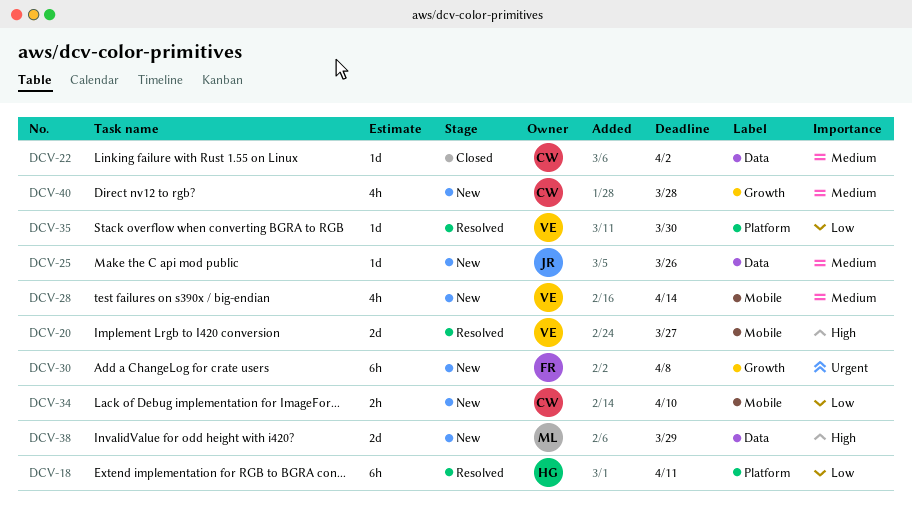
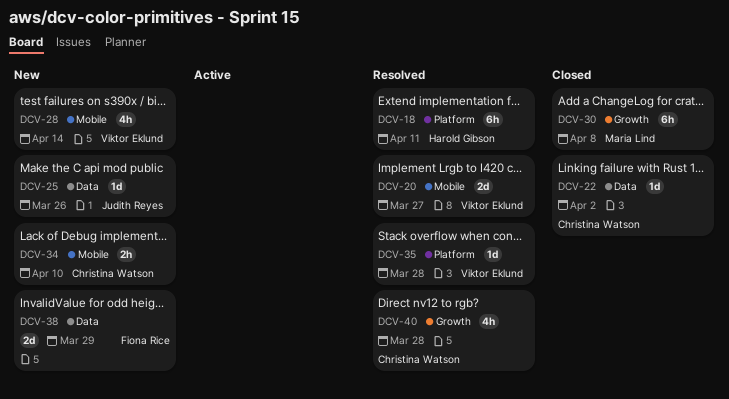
DCV-30, status: New -> Closed
DCV-30, owner: Fiona Rice -> Maria Lind
DCV-35, due: Mar 30 -> Mar 28
DCV-38, owner: Maria Lind -> Fiona Rice
DCV-40, status: New -> Resolved

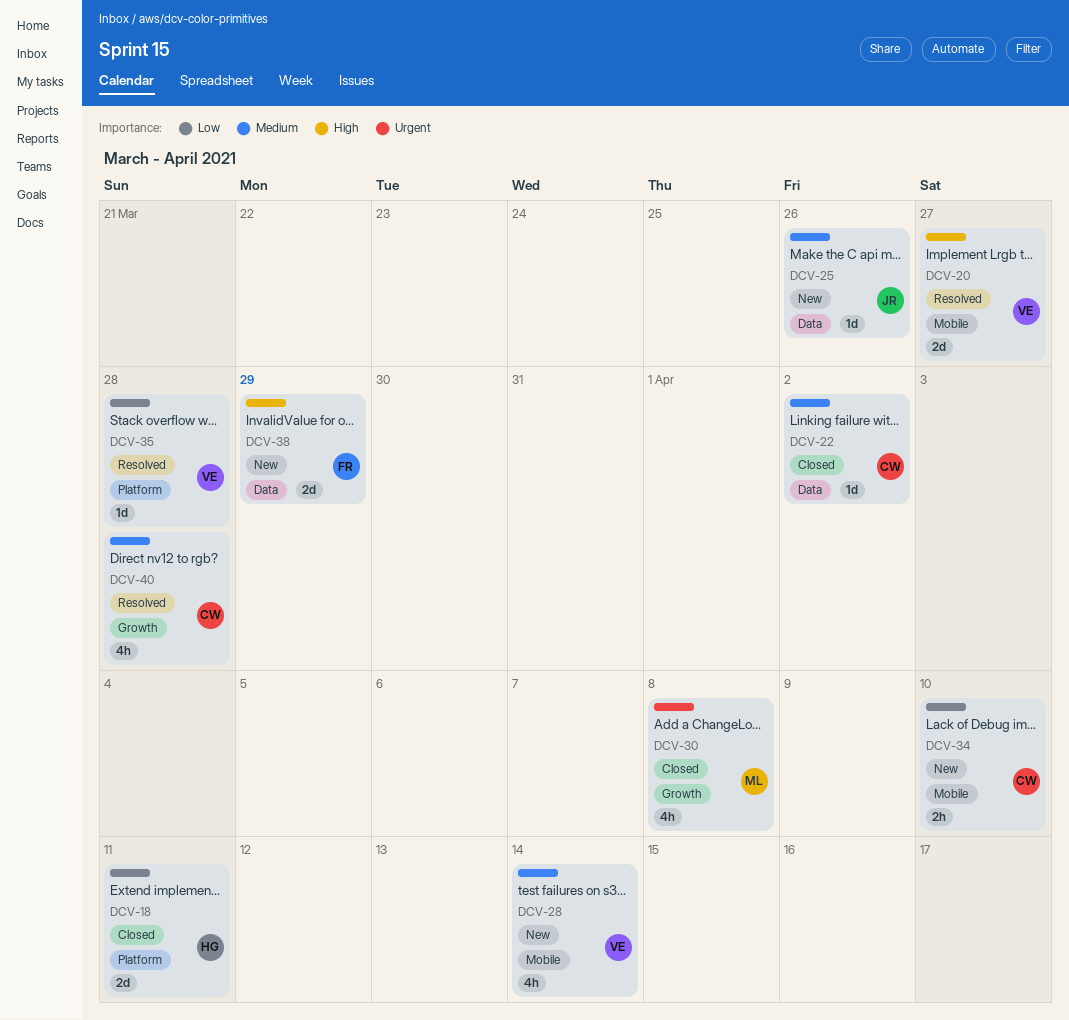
DCV-18, status: Resolved -> Closed
DCV-18, estimate: 6h -> 2d
DCV-30, estimate: 6h -> 4h

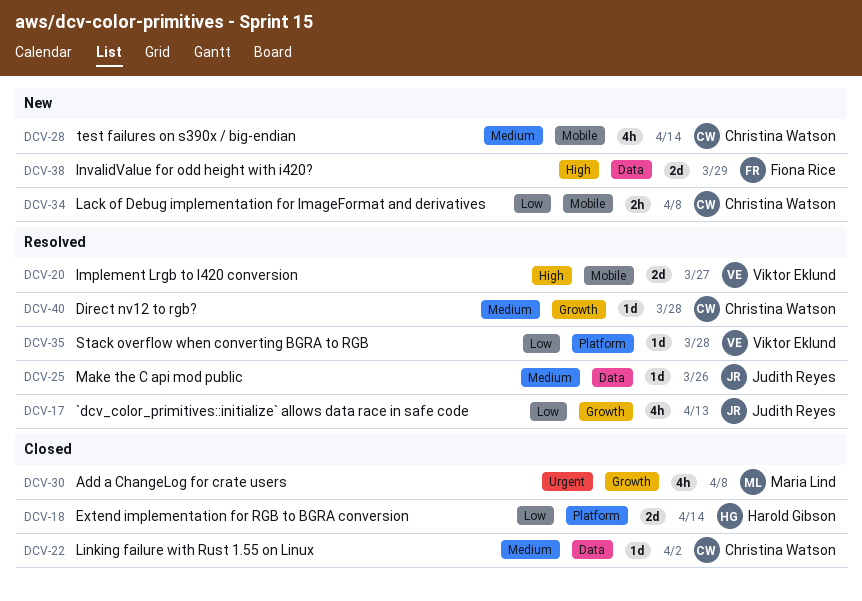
DCV-17: none -> present
DCV-18, due: Apr 11 -> Apr 14
DCV-25, status: New -> Resolved
DCV-28, owner: Viktor Eklund -> Christina Watson
DCV-34, due: Apr 10 -> Apr 8
DCV-40, estimate: 4h -> 1d

